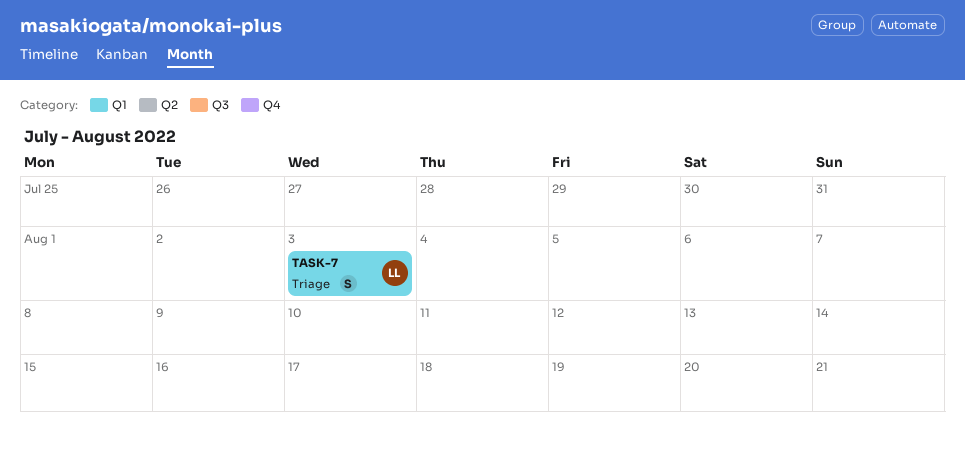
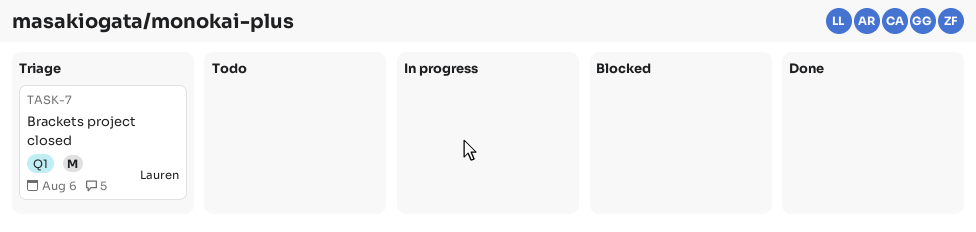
TASK-7, estimate: S -> M
TASK-7, due: Aug 3 -> Aug 6

